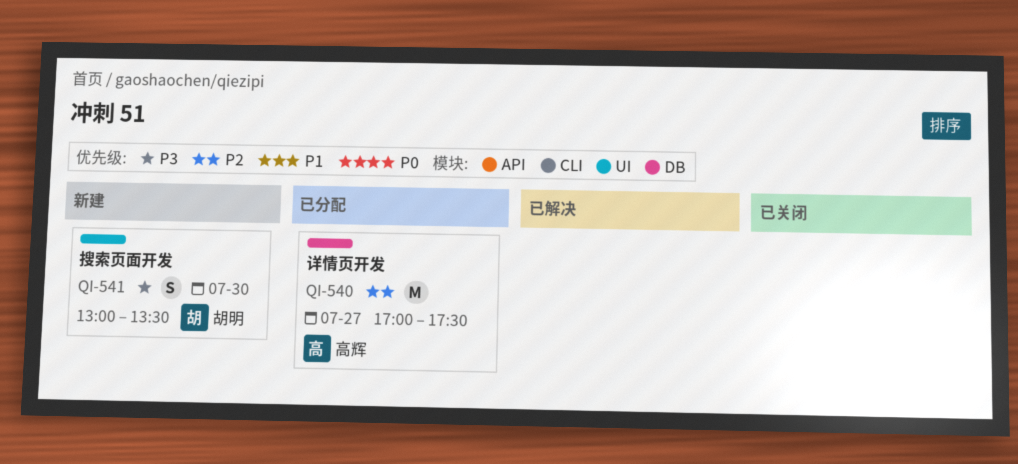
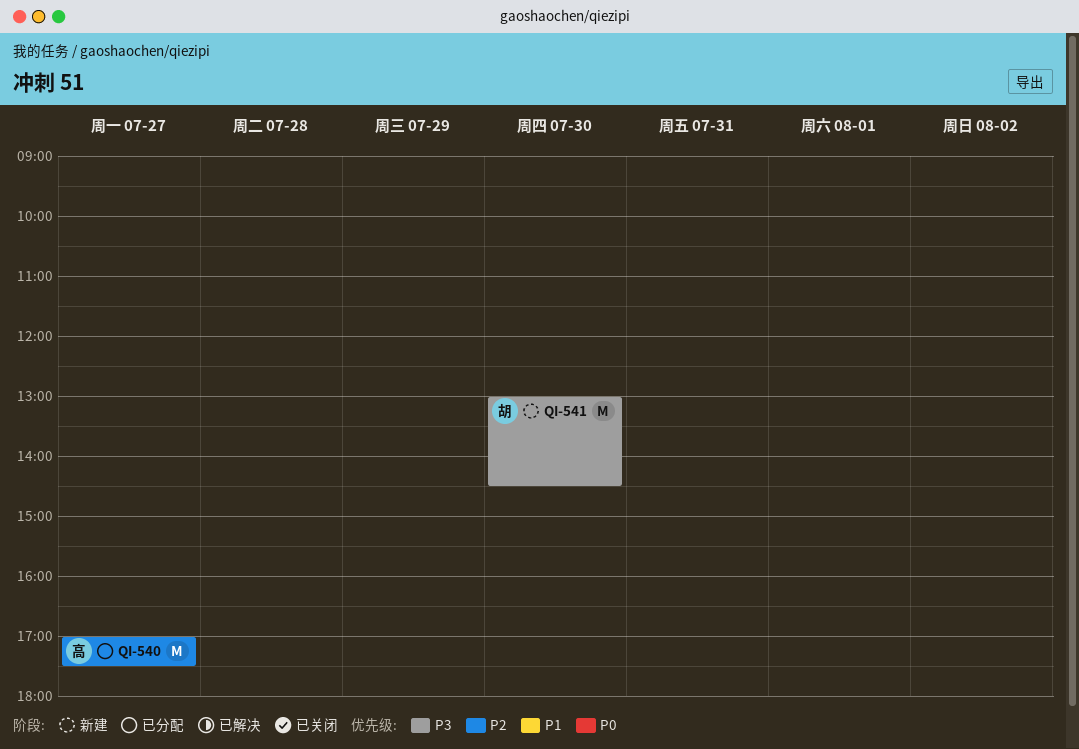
QI-541, estimate: S -> M
QI-541, ends: 13:30 -> 14:30

